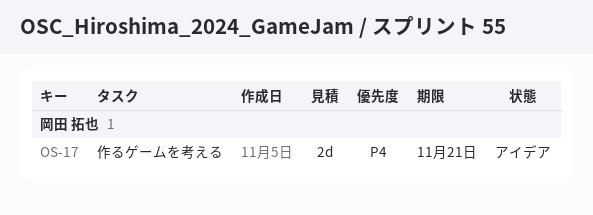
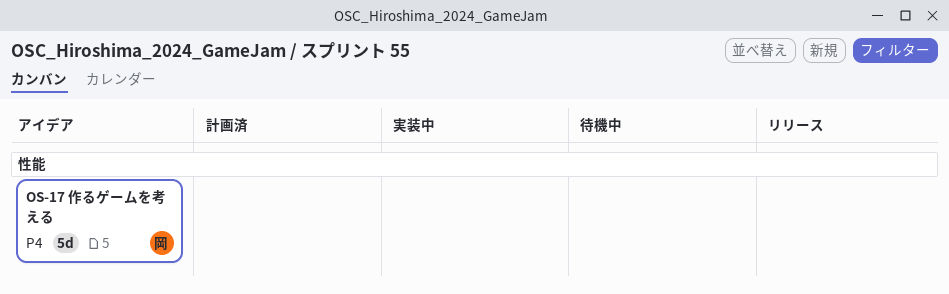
OS-17, estimate: 2d -> 5d

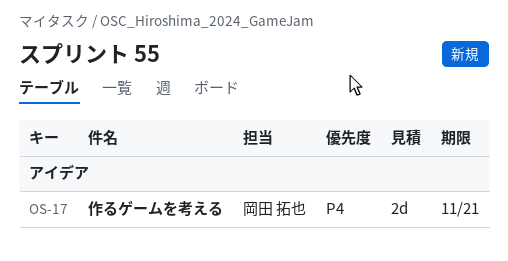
OS-17, estimate: 5d -> 2d

